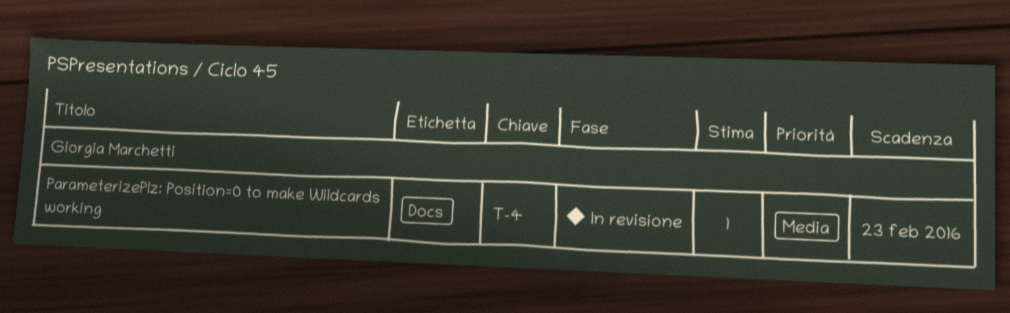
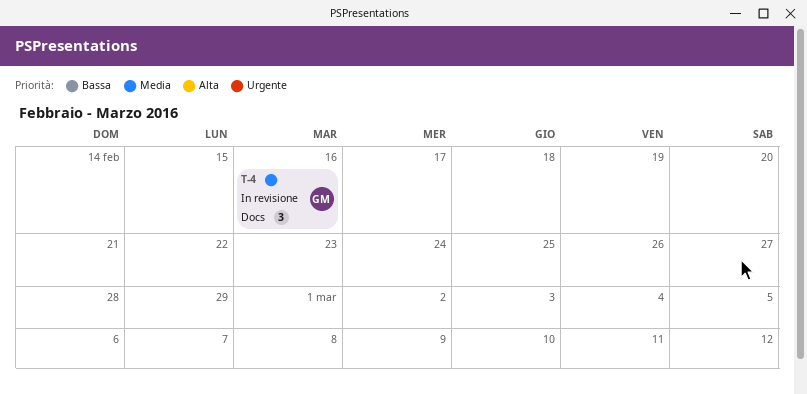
T-4, estimate: 1 -> 3
T-4, due: Feb 23 -> Feb 16

